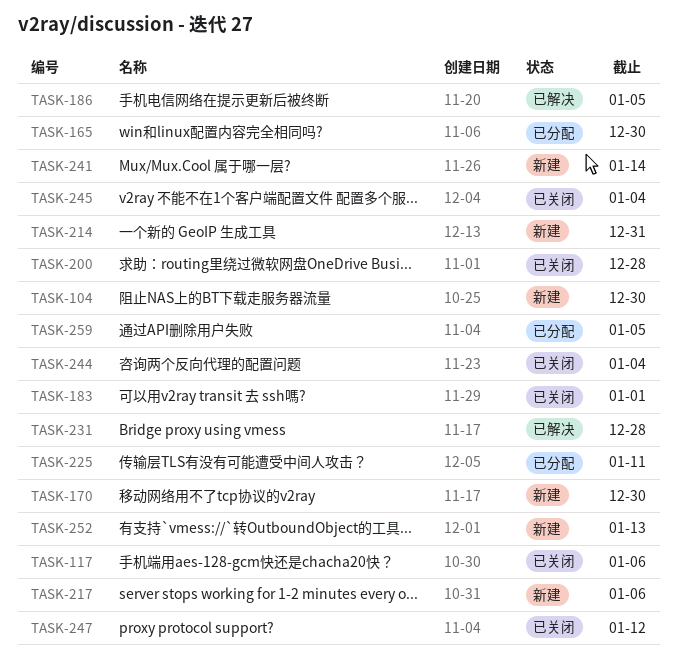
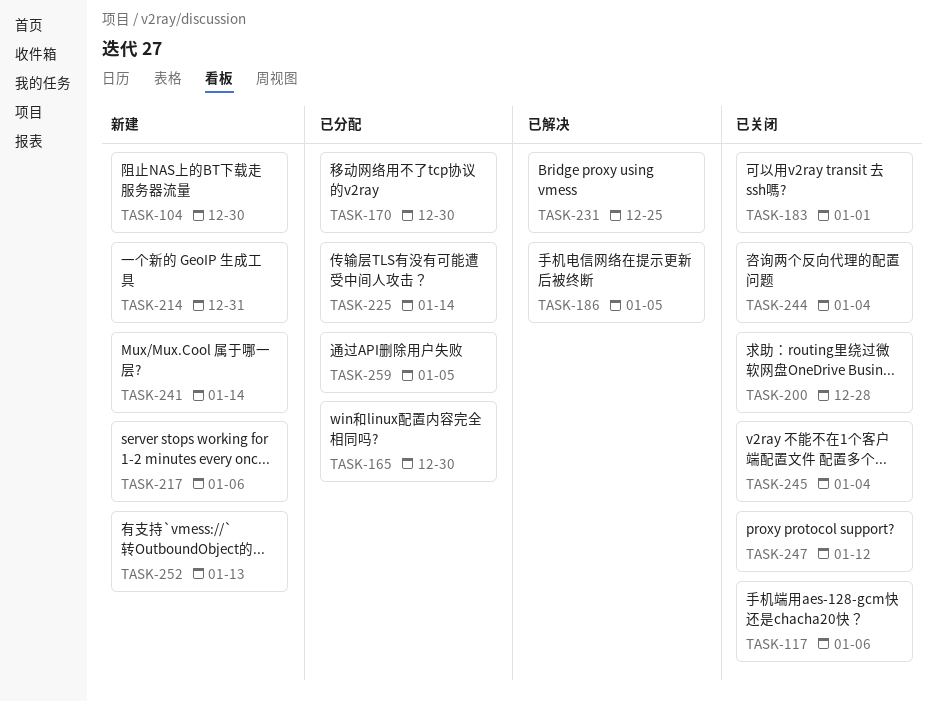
TASK-170, status: 新建 -> 已分配
TASK-225, due: Jan 11 -> Jan 14
TASK-231, due: Dec 28 -> Dec 25

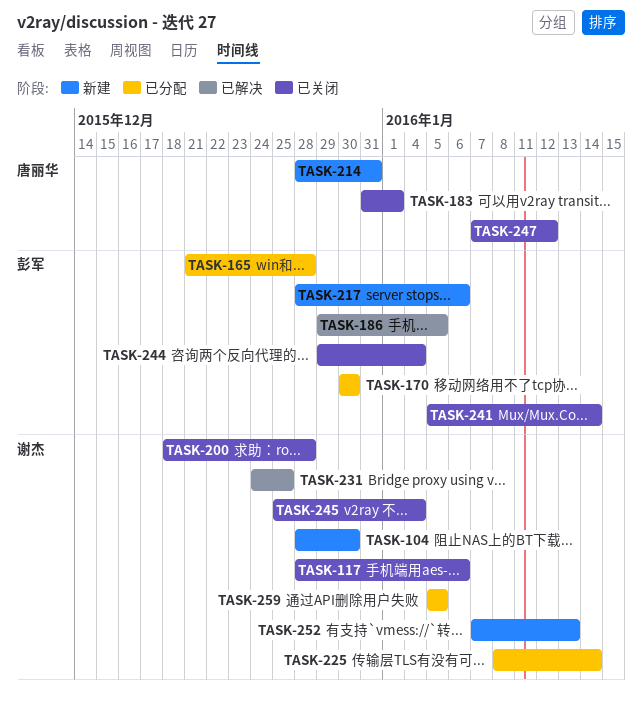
TASK-165, due: Dec 30 -> Dec 28
TASK-241, status: 新建 -> 已关闭

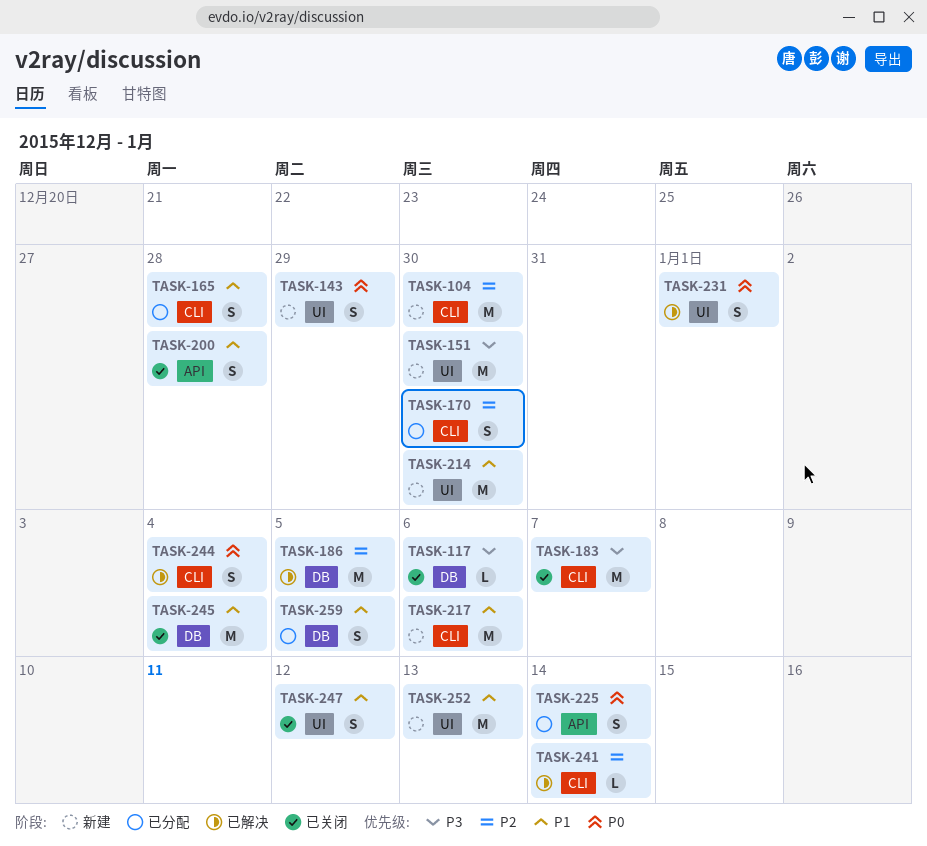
TASK-143: none -> present
TASK-151: none -> present
TASK-183, due: Jan 1 -> Jan 7
TASK-214, due: Dec 31 -> Dec 30
TASK-231, due: Dec 25 -> Jan 1
TASK-241, status: 已关闭 -> 已解决
TASK-244, status: 已关闭 -> 已解决

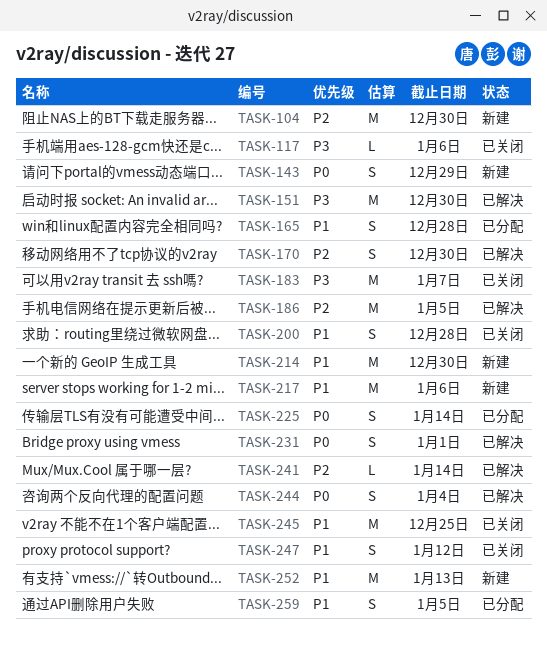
TASK-151, status: 新建 -> 已解决
TASK-170, status: 已分配 -> 已解决
TASK-245, due: Jan 4 -> Dec 25

